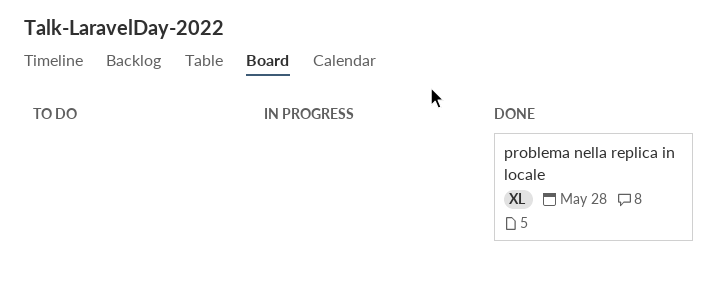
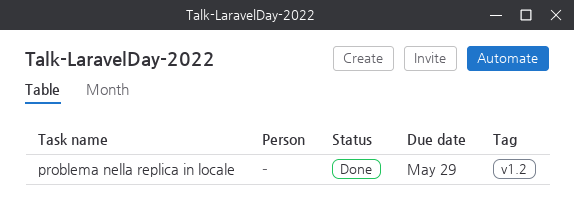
problema nella replica in locale, due: May 28 -> May 29

